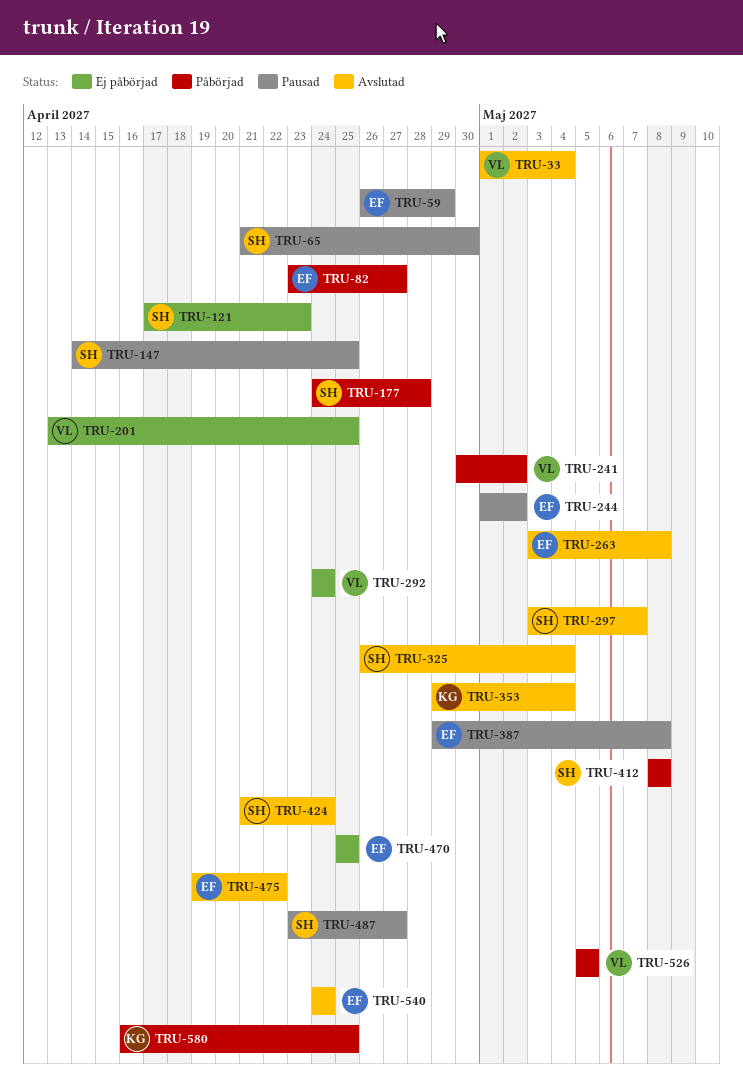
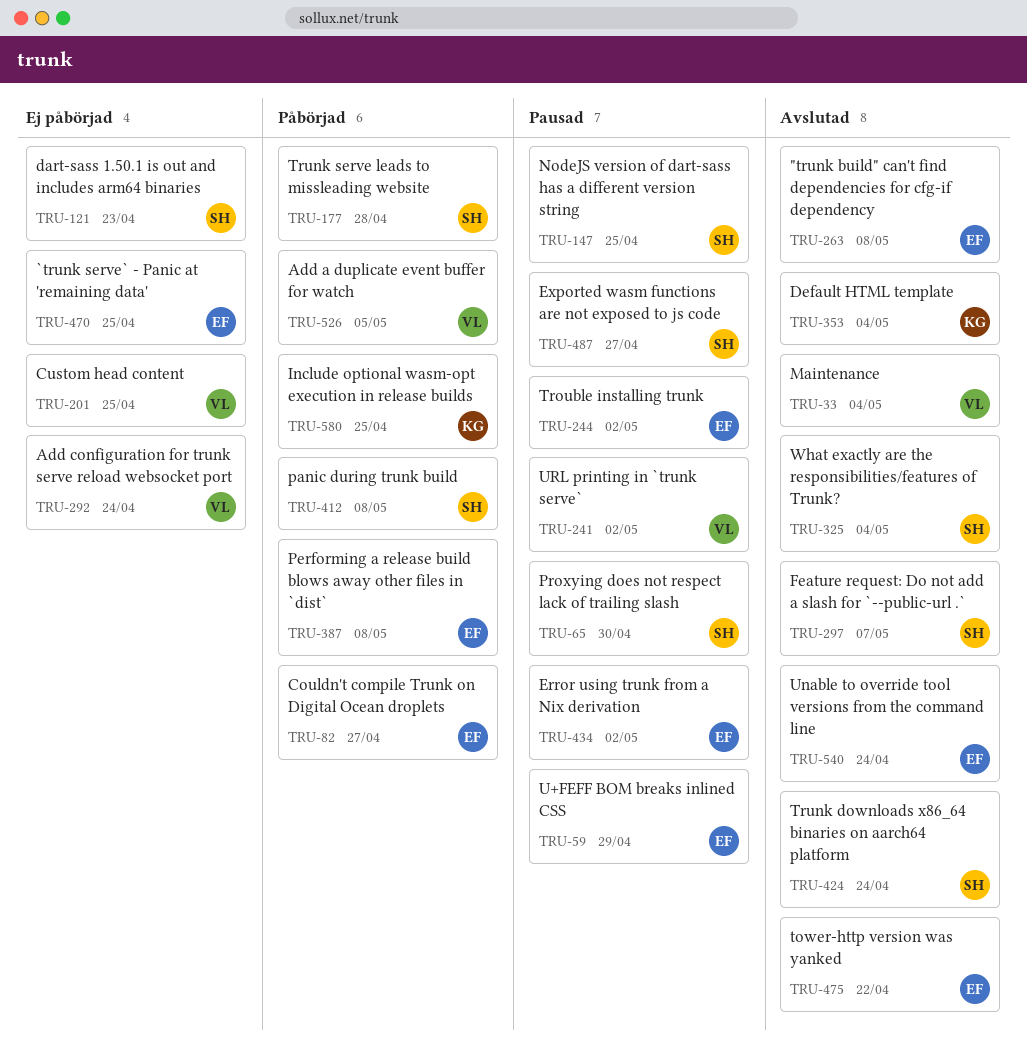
TRU-241, status: Påbörjad -> Pausad
TRU-387, status: Pausad -> Påbörjad
TRU-434: none -> present

